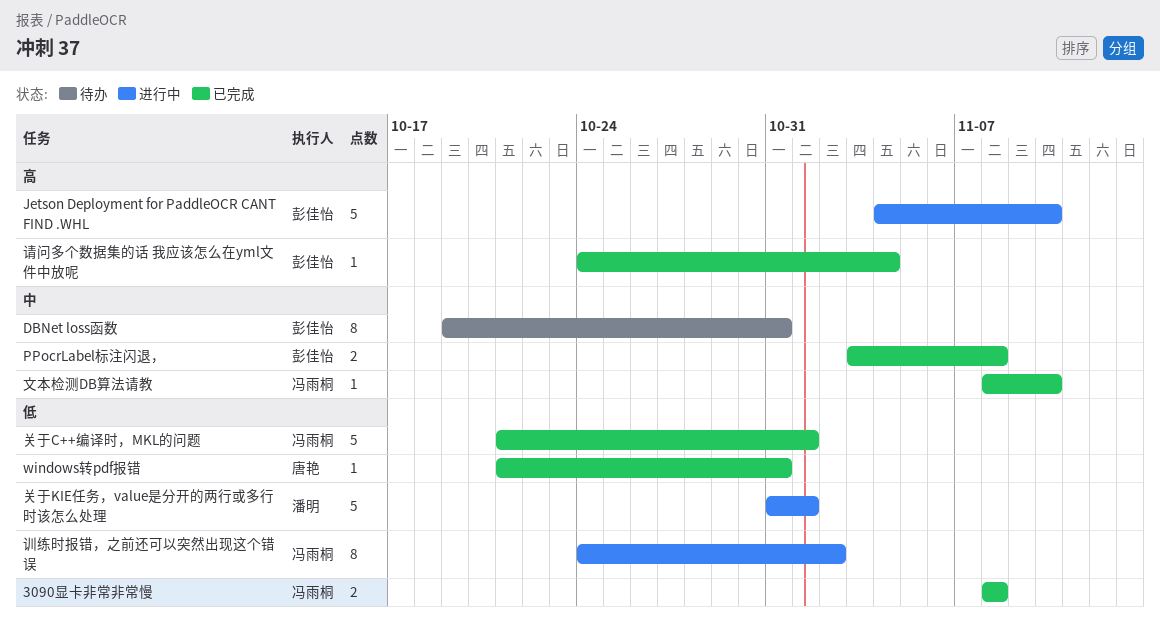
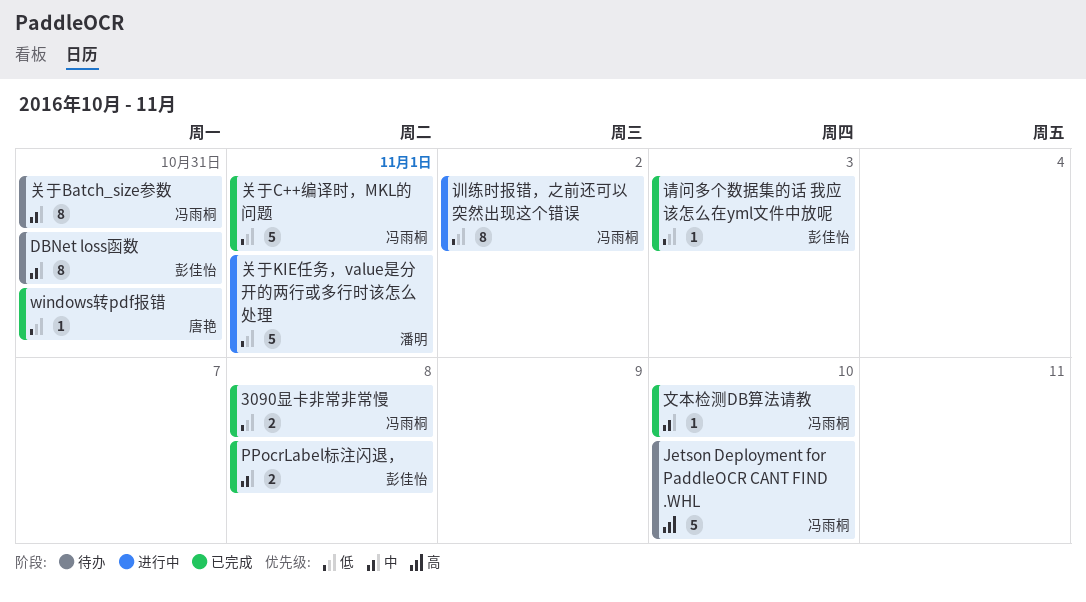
Jetson Deployment for PaddleOCR CANT FIND .WHL, status: 进行中 -> 待办
Jetson Deployment for PaddleOCR CANT FIND .WHL, owner: 彭佳怡 -> 冯雨桐
关于Batch_size参数: none -> present
请问多个数据集的话 我应该怎么在yml文件中放呢, priority: 高 -> 低
请问多个数据集的话 我应该怎么在yml文件中放呢, due: Nov 4 -> Nov 3

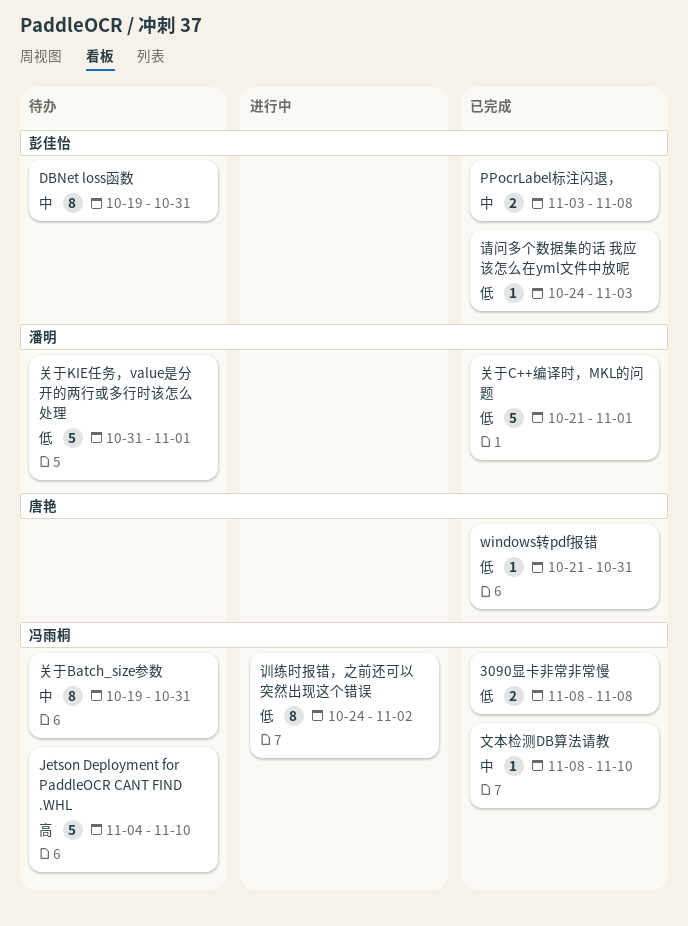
关于C++编译时，MKL的问题, owner: 冯雨桐 -> 潘明
关于KIE任务，value是分开的两行或多行时该怎么处理, status: 进行中 -> 待办

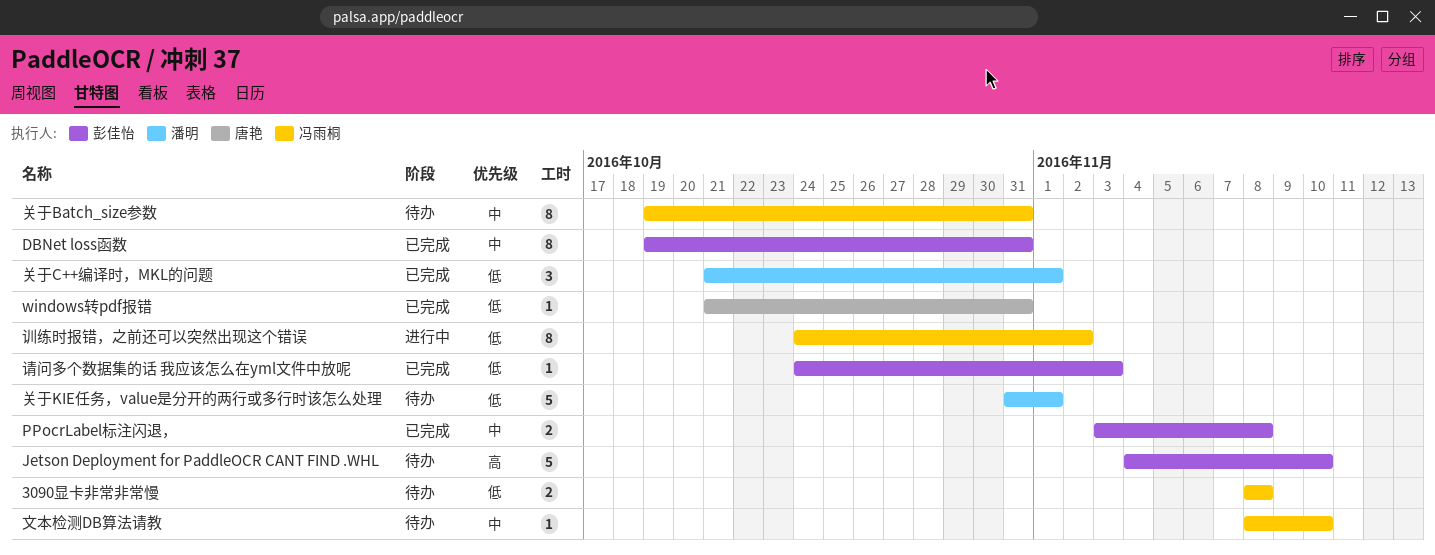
3090显卡非常非常慢, status: 已完成 -> 待办
DBNet loss函数, status: 待办 -> 已完成
Jetson Deployment for PaddleOCR CANT FIND .WHL, owner: 冯雨桐 -> 彭佳怡
关于C++编译时，MKL的问题, estimate: 5 -> 3
文本检测DB算法请教, status: 已完成 -> 待办

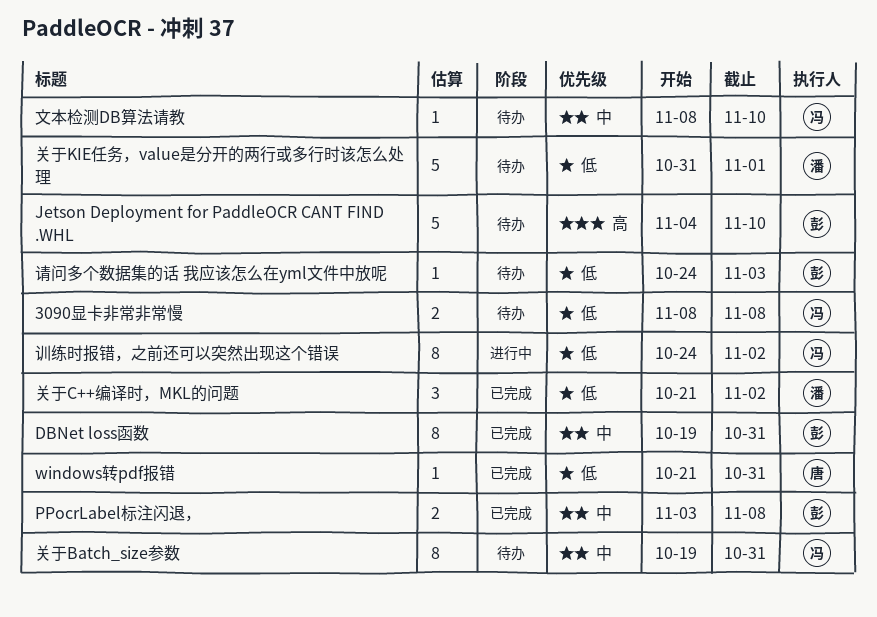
关于C++编译时，MKL的问题, due: Nov 1 -> Nov 2
请问多个数据集的话 我应该怎么在yml文件中放呢, status: 已完成 -> 待办

